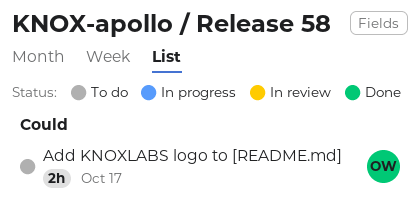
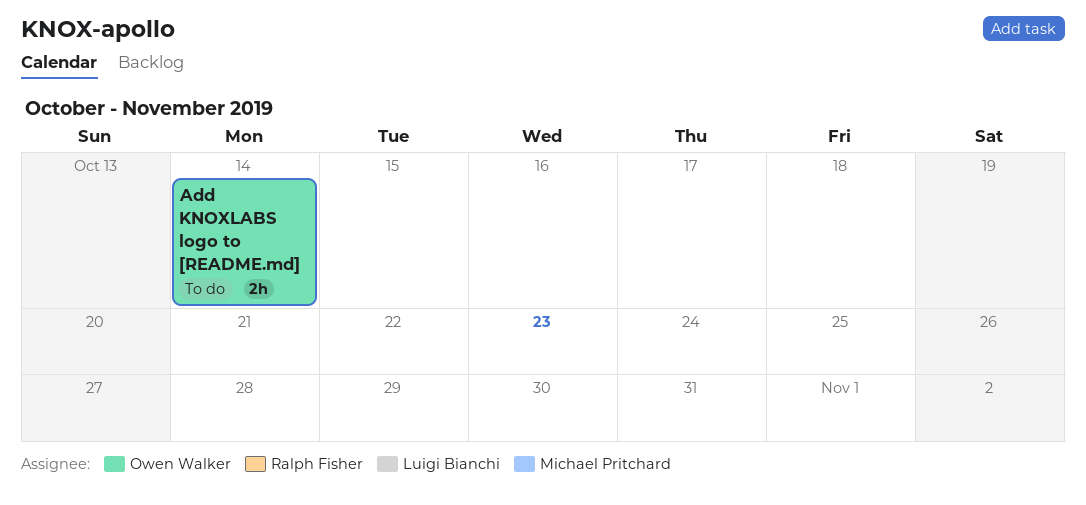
Add KNOXLABS logo to [README.md], due: Oct 17 -> Oct 14

